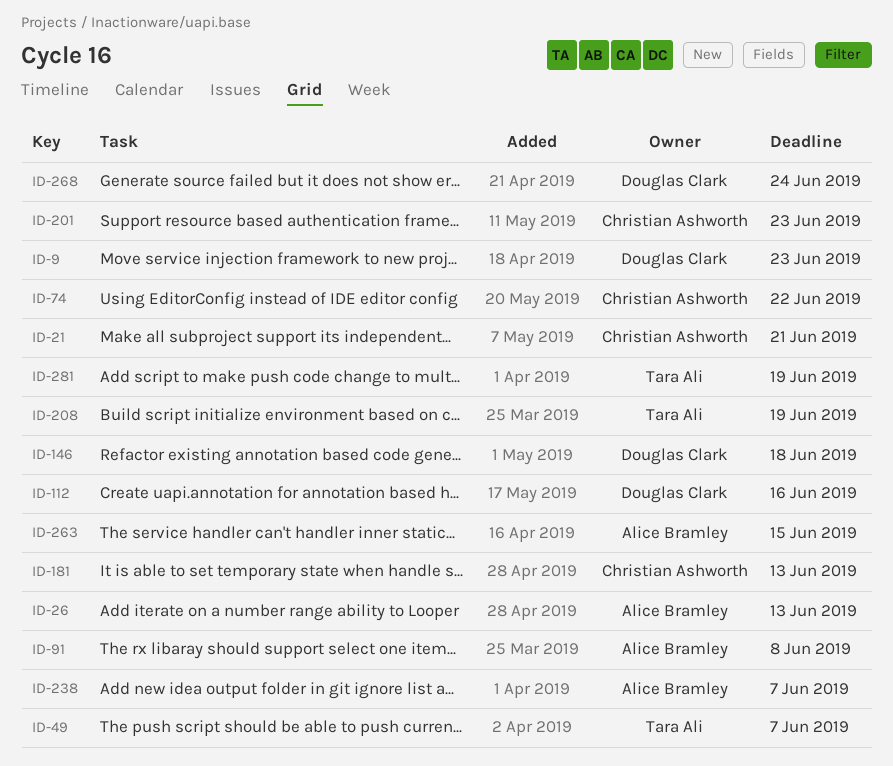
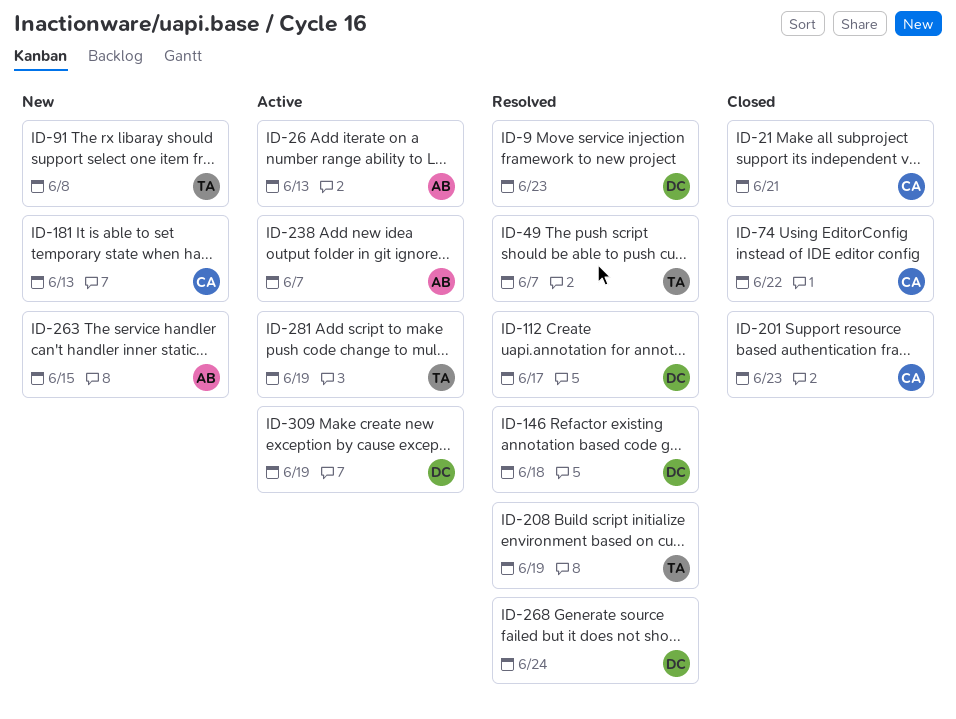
ID-91, owner: Alice Bramley -> Tara Ali
ID-112, due: Jun 16 -> Jun 17
ID-309: none -> present

